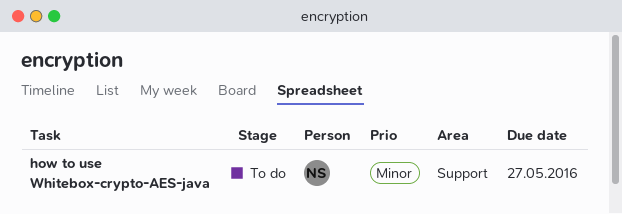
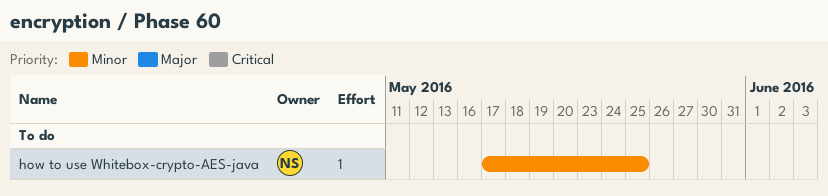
how to use Whitebox-crypto-AES-java, due: May 27 -> May 25

